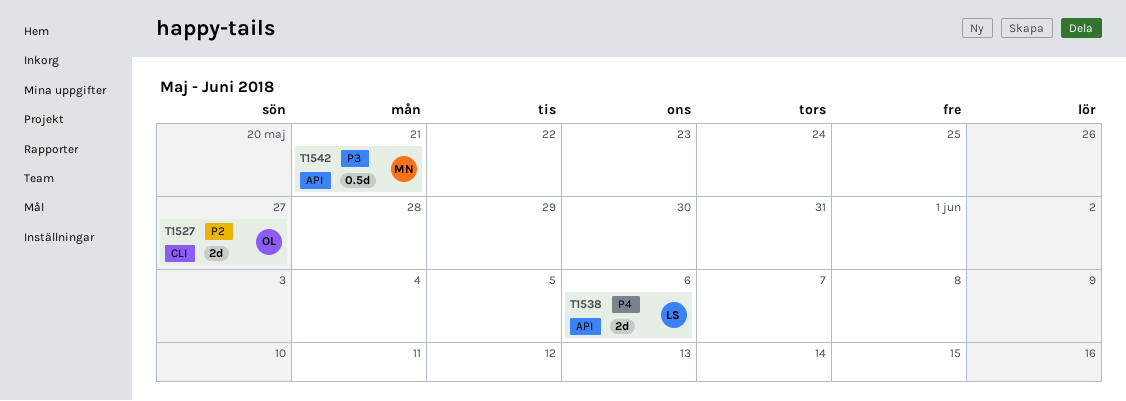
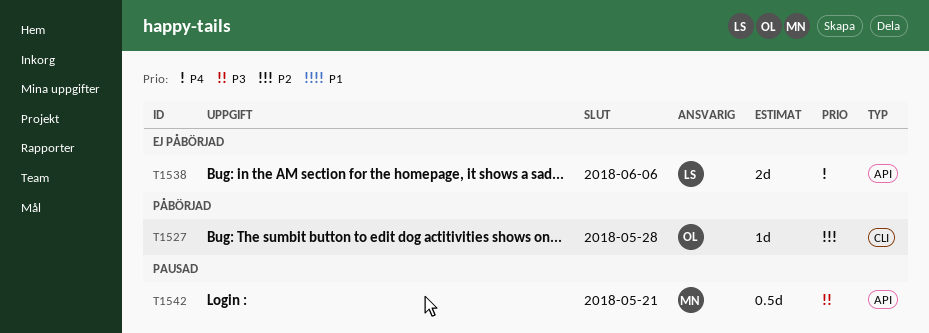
T1527, estimate: 2d -> 1d
T1527, due: May 27 -> May 28

